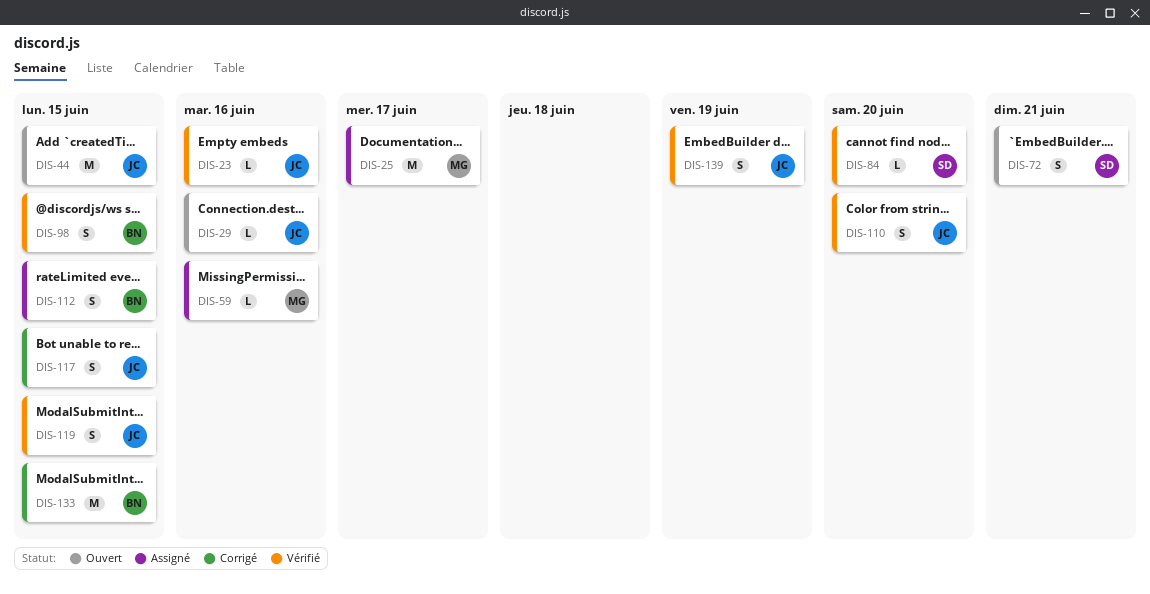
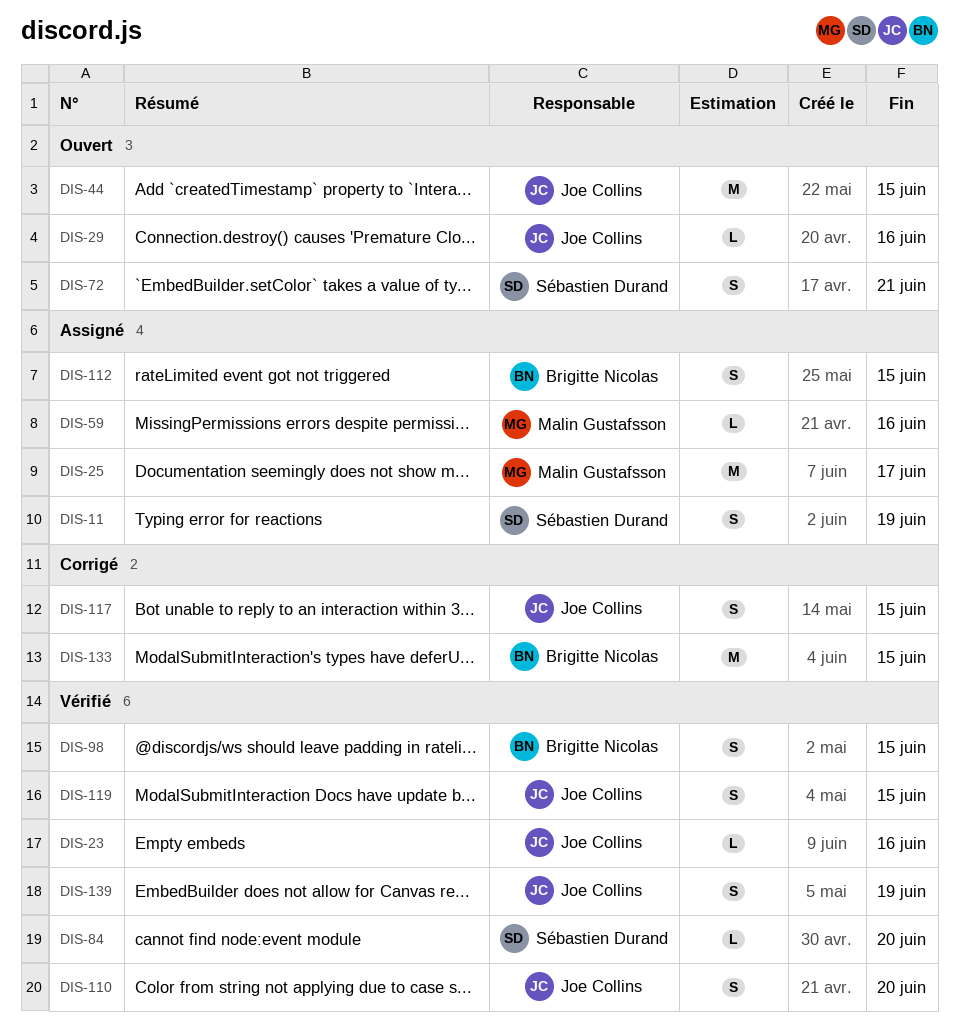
DIS-11: none -> present

